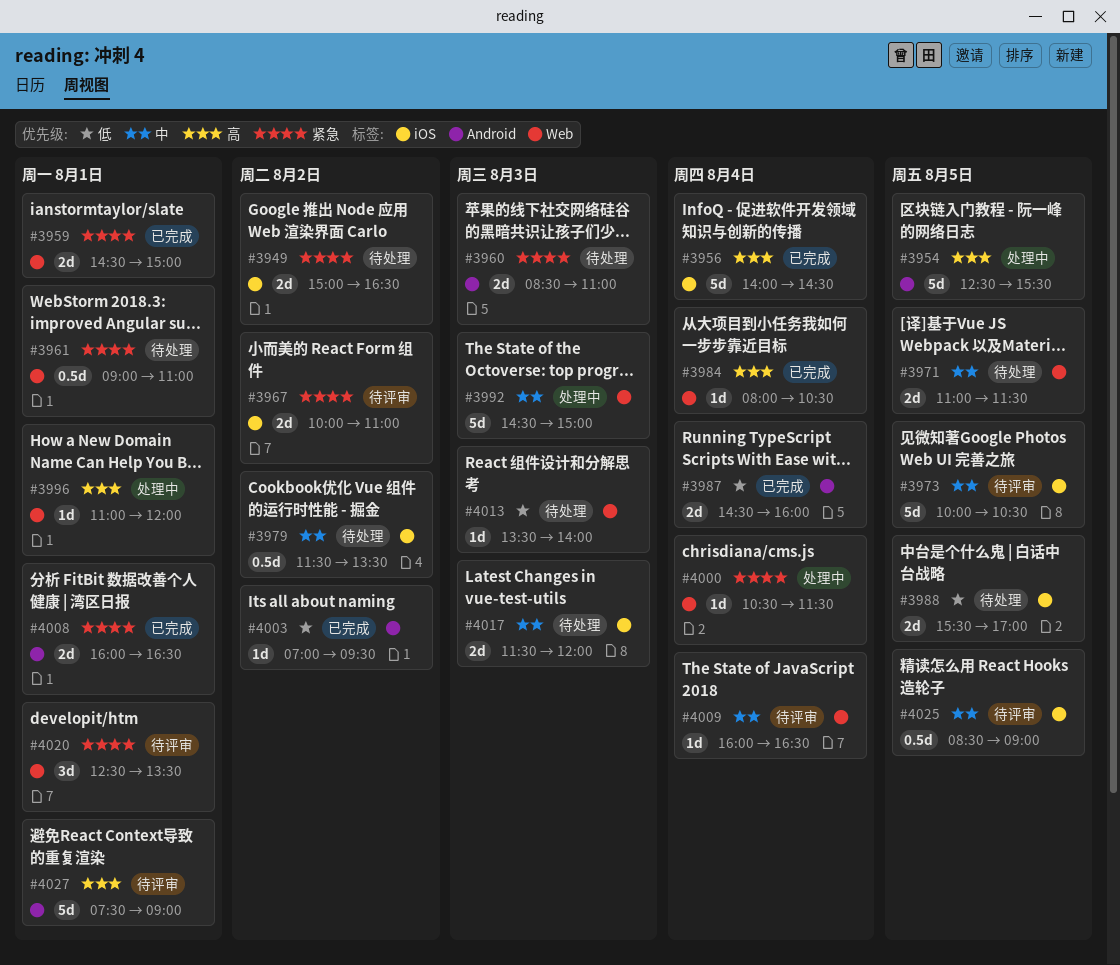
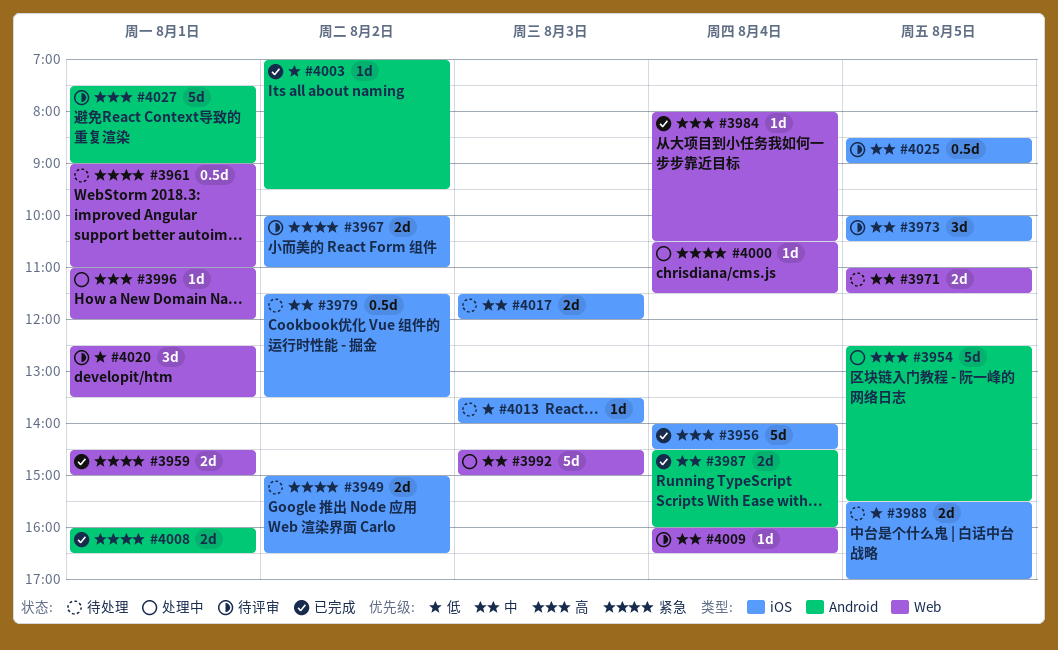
#3960: present -> none
#3973, estimate: 5d -> 3d
#3987, priority: 低 -> 中
#4013, label: Web -> iOS
#4020, priority: 紧急 -> 低

